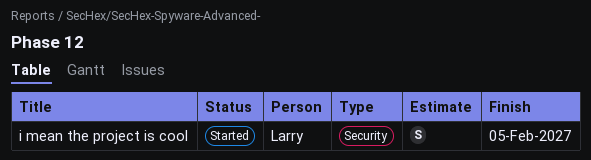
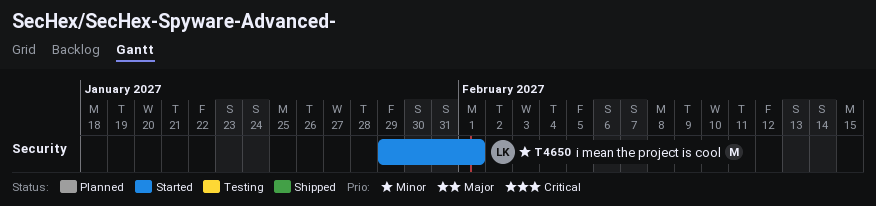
i mean the project is cool, estimate: S -> M
i mean the project is cool, due: Feb 5 -> Feb 1

